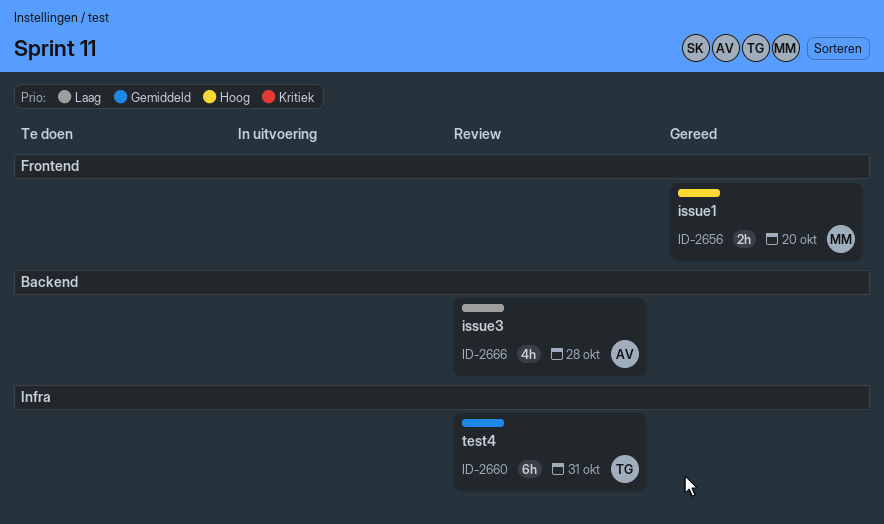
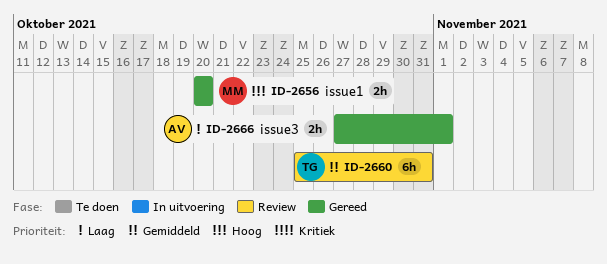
ID-2666, status: Review -> Gereed
ID-2666, estimate: 4h -> 2h
ID-2666, due: Oct 28 -> Nov 1

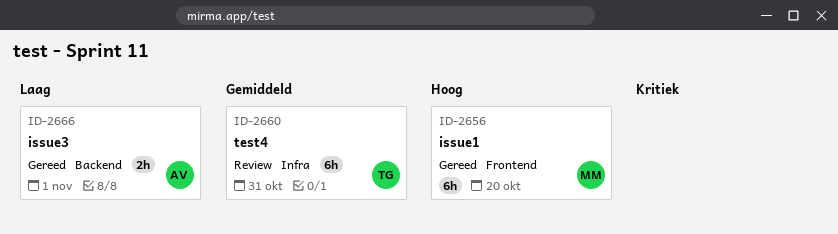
ID-2656, estimate: 2h -> 6h

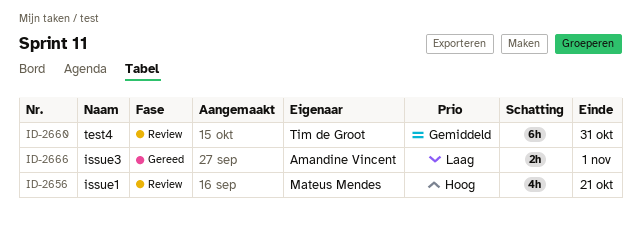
ID-2656, status: Gereed -> Review
ID-2656, estimate: 6h -> 4h
ID-2656, due: Oct 20 -> Oct 21

